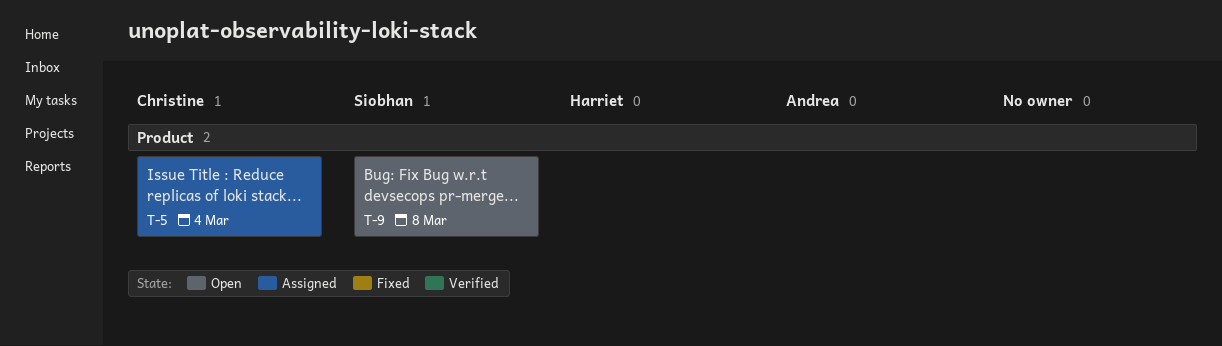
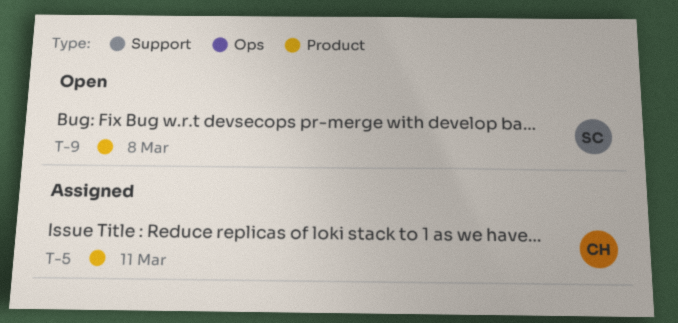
T-5, due: Mar 4 -> Mar 11

